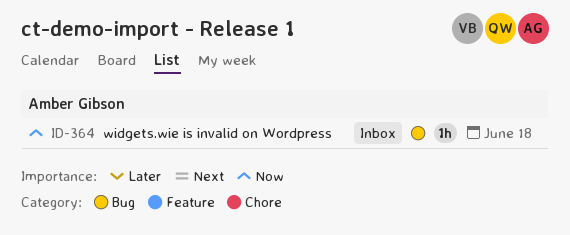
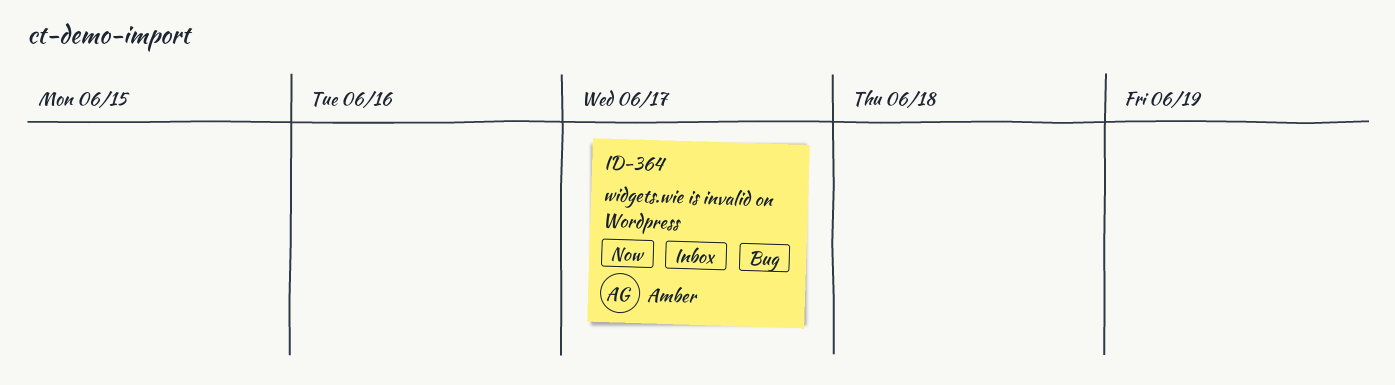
ID-364, due: Jun 18 -> Jun 17

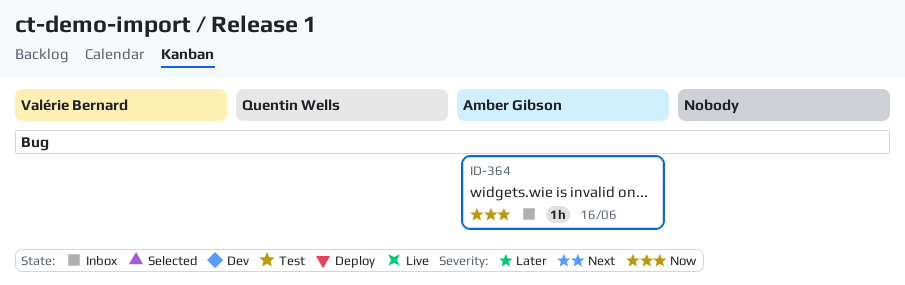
ID-364, due: Jun 17 -> Jun 16

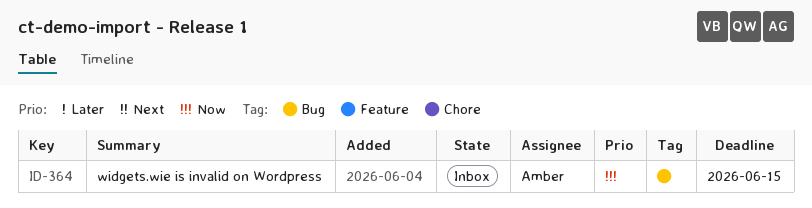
ID-364, due: Jun 16 -> Jun 15

